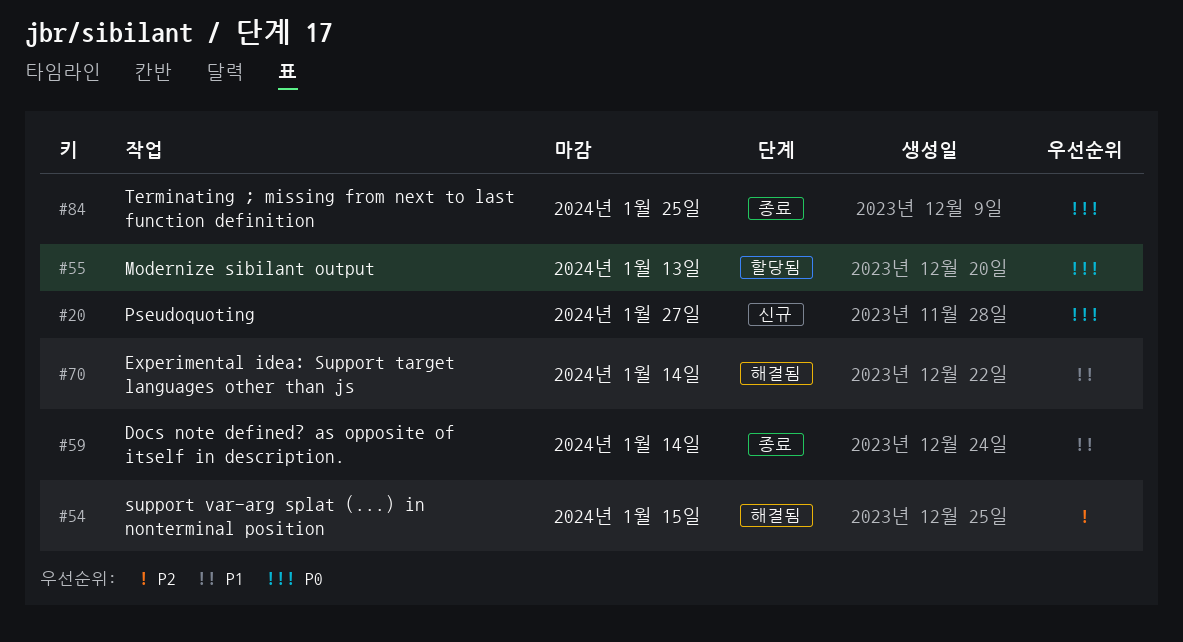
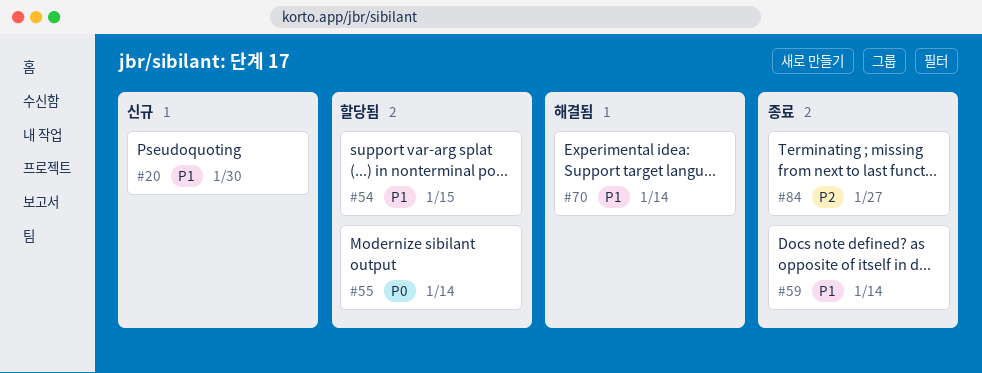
#20, priority: P0 -> P1
#20, due: Jan 27 -> Jan 30
#54, status: 해결됨 -> 할당됨
#54, priority: P2 -> P1
#55, due: Jan 13 -> Jan 14
#84, priority: P0 -> P2
#84, due: Jan 25 -> Jan 27

